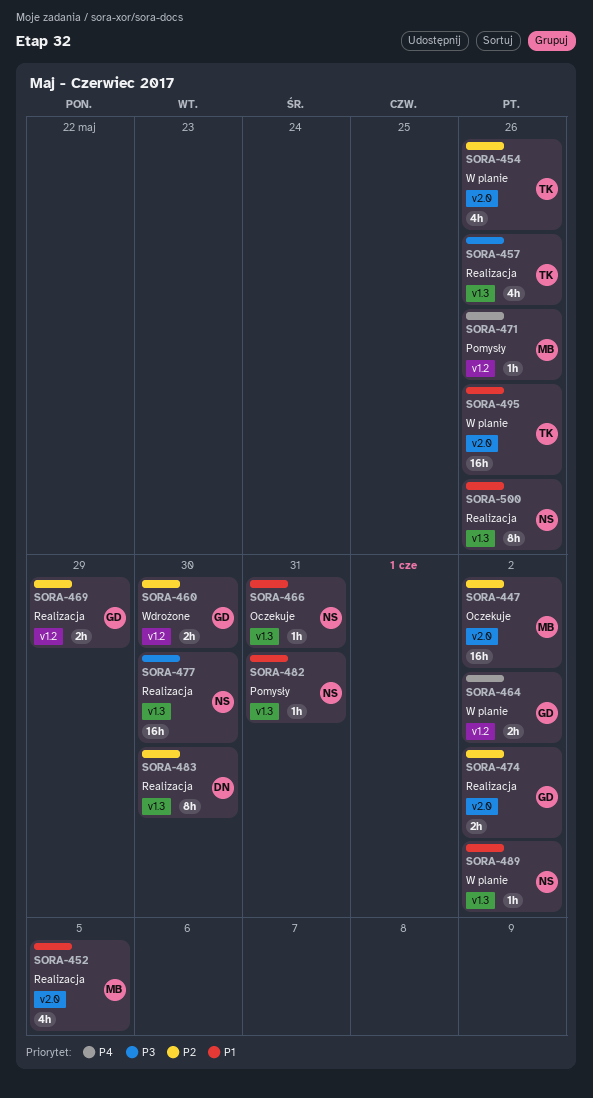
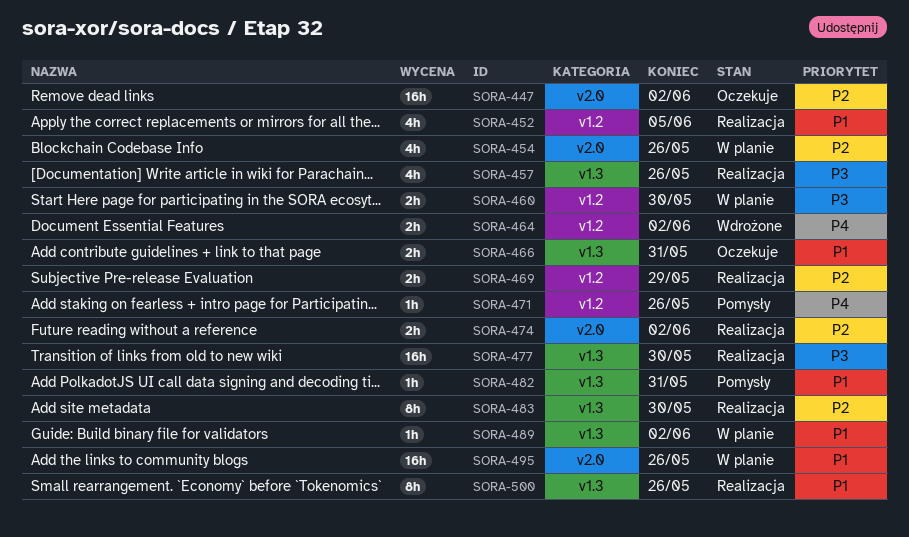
SORA-452, label: v2.0 -> v1.2
SORA-460, status: Wdrożone -> W planie
SORA-460, priority: P2 -> P3
SORA-464, status: W planie -> Wdrożone
SORA-466, estimate: 1h -> 2h

